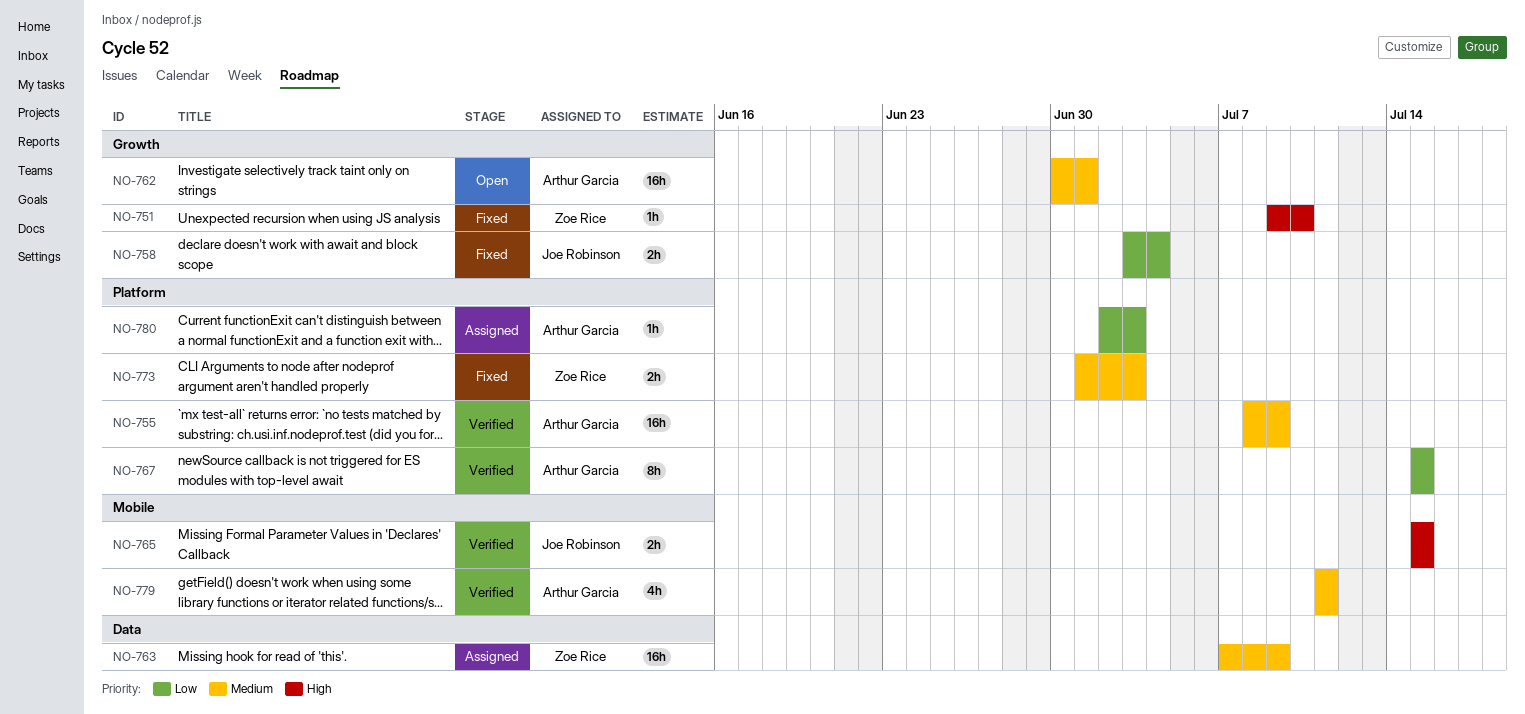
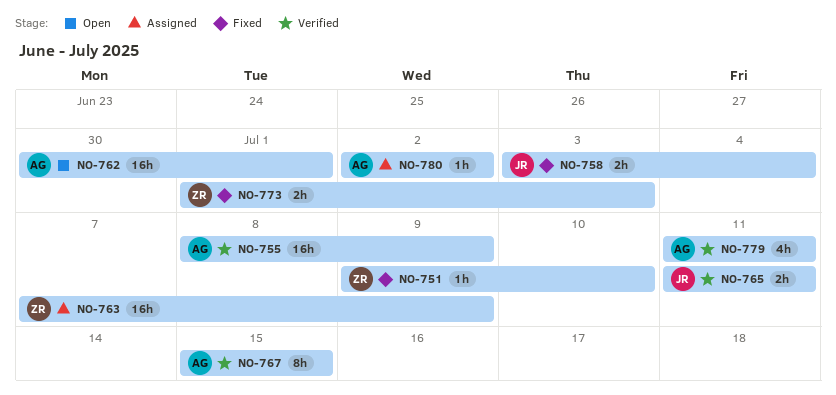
NO-765, start: Jul 15 -> Jul 11
NO-765, due: Jul 15 -> Jul 11
NO-780, due: Jul 3 -> Jul 2

